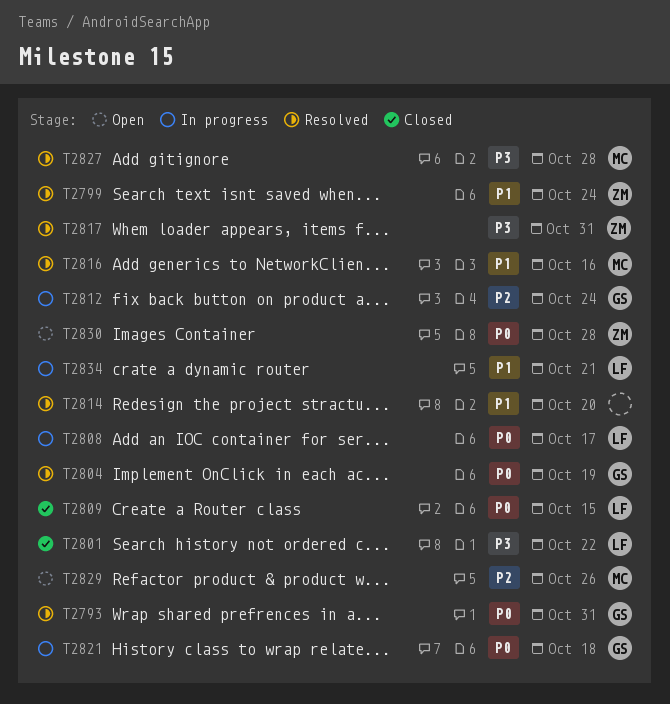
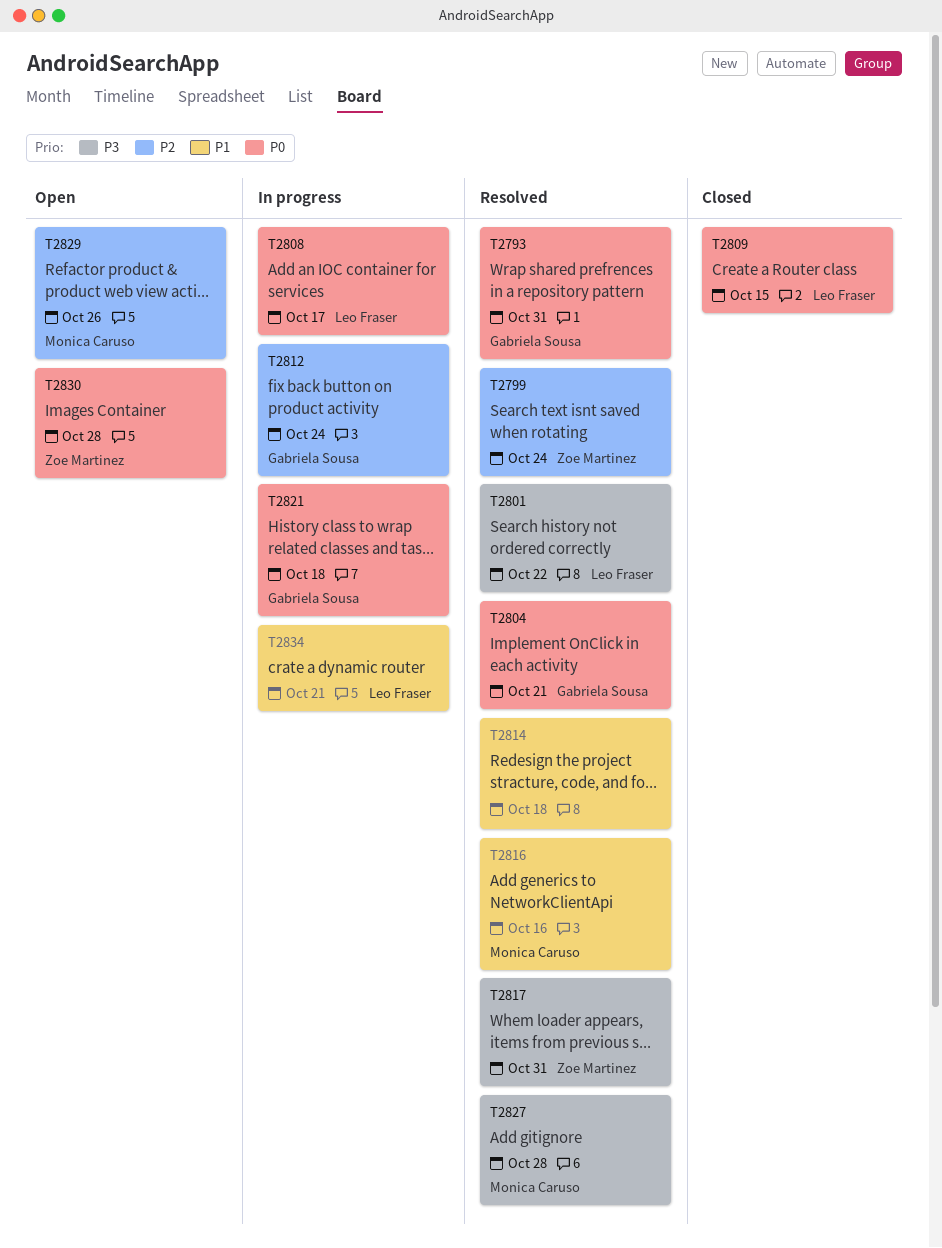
T2799, priority: P1 -> P2
T2801, status: Closed -> Resolved
T2804, due: Oct 19 -> Oct 21
T2814, due: Oct 20 -> Oct 18

